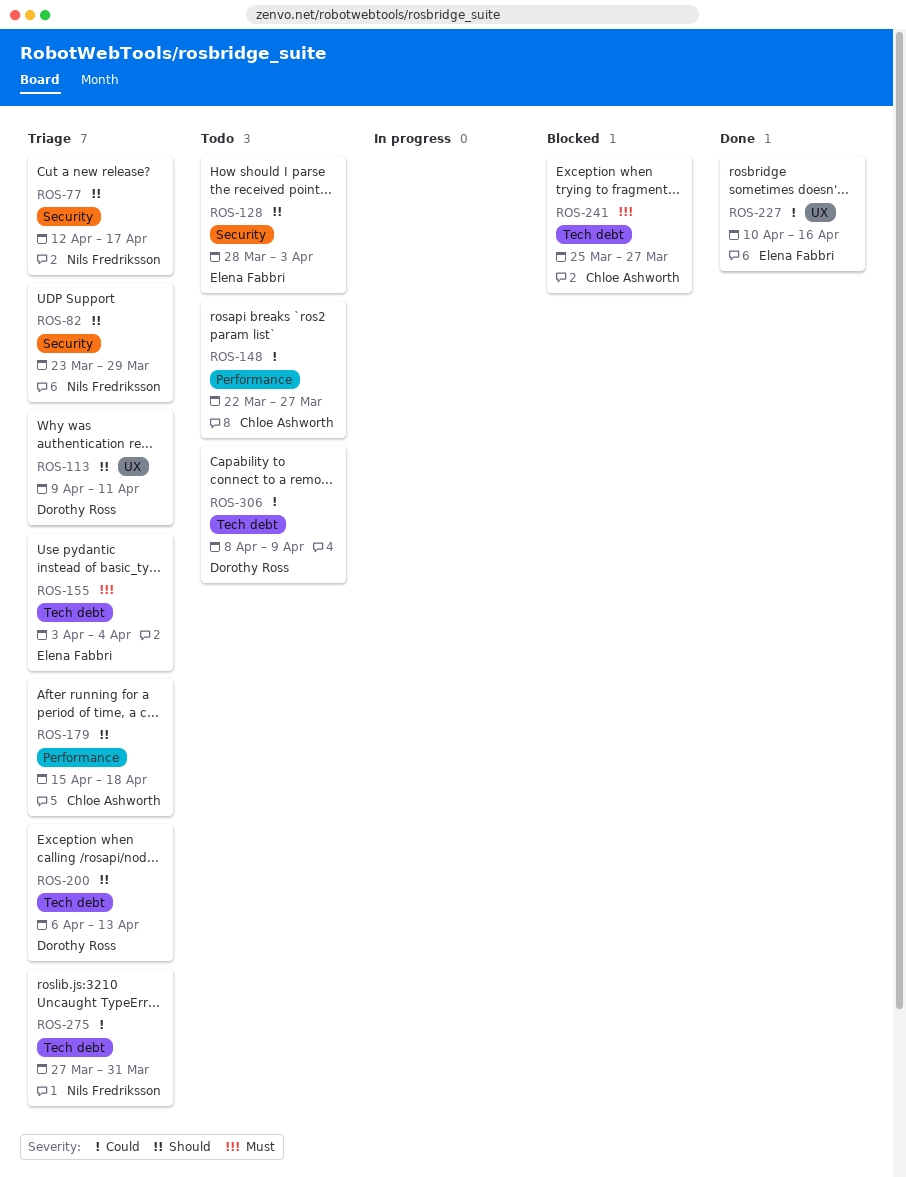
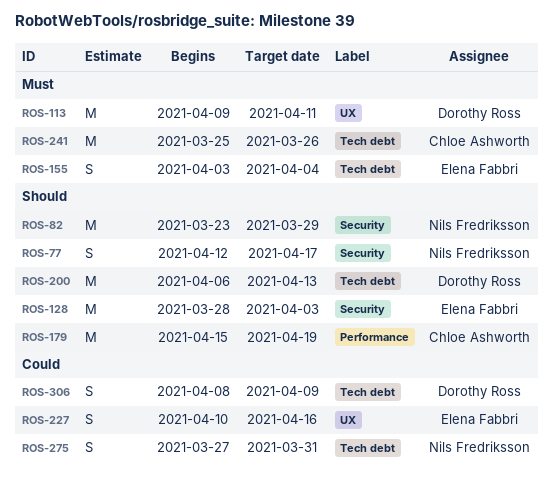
ROS-113, priority: Should -> Must
ROS-148: present -> none
ROS-179, due: Apr 18 -> Apr 19
ROS-241, due: Mar 27 -> Mar 26

